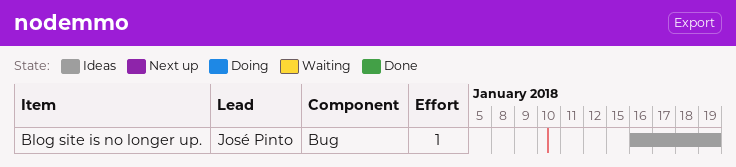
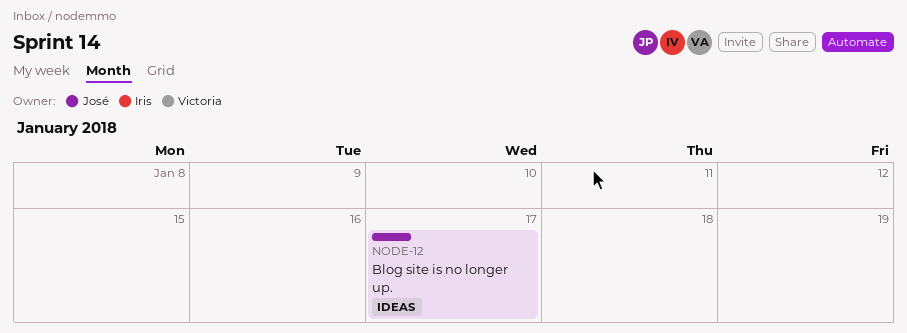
Blog site is no longer up., due: Jan 19 -> Jan 17

